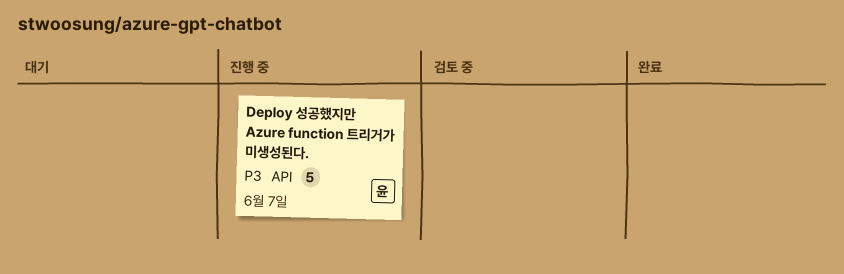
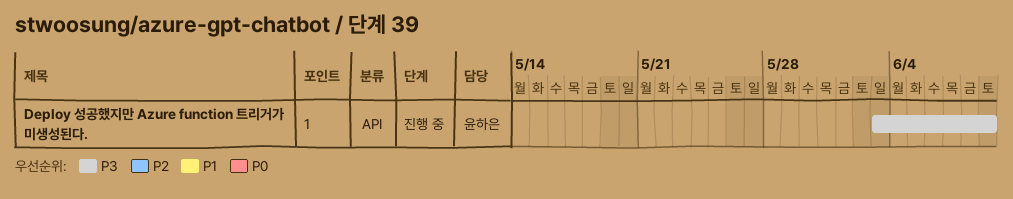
Deploy 성공했지만 Azure function 트리거가 미생성된다., estimate: 5 -> 1
Deploy 성공했지만 Azure function 트리거가 미생성된다., due: Jun 7 -> Jun 9

